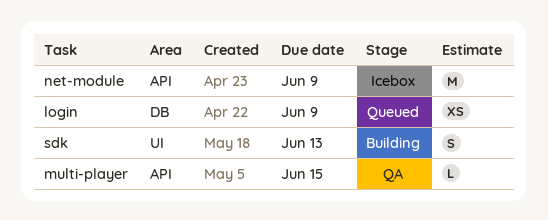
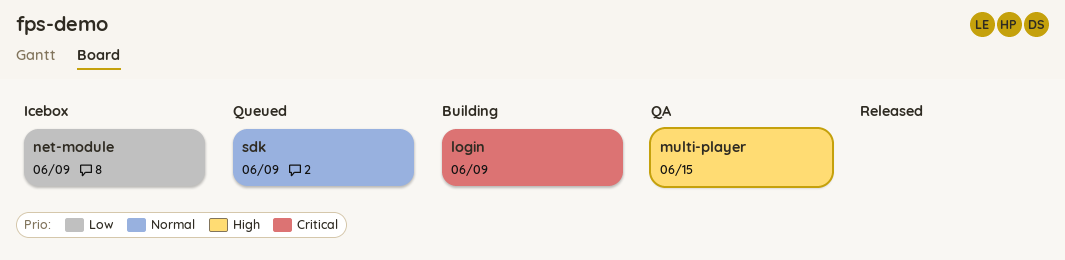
login, status: Queued -> Building
sdk, status: Building -> Queued
sdk, due: Jun 13 -> Jun 9

